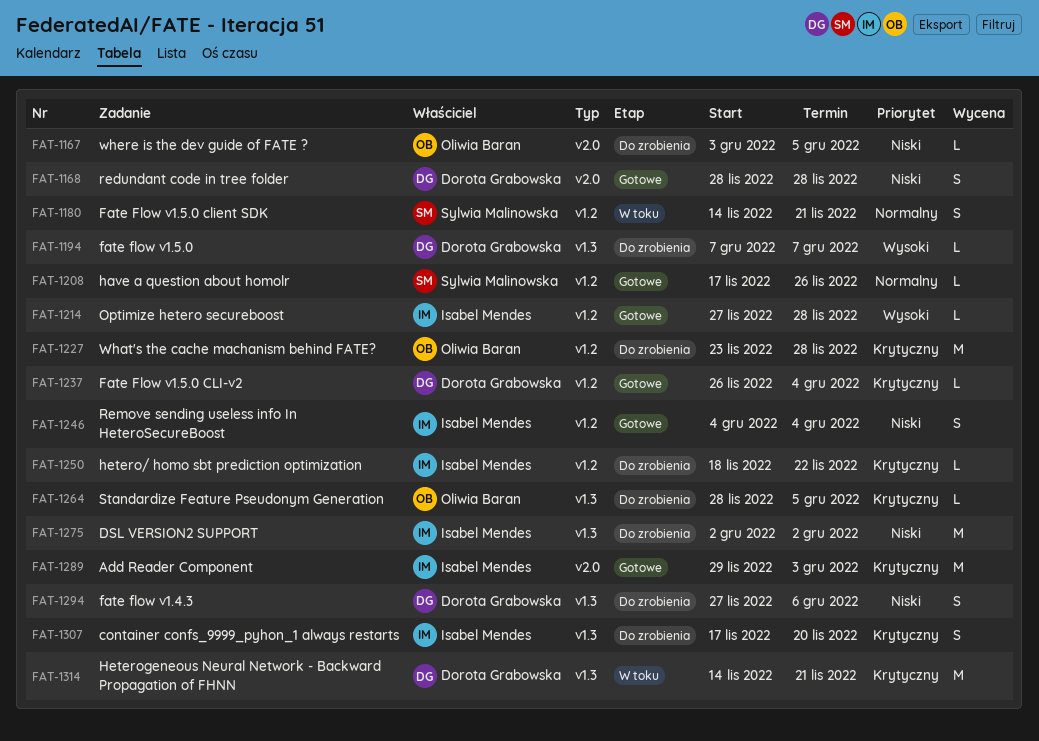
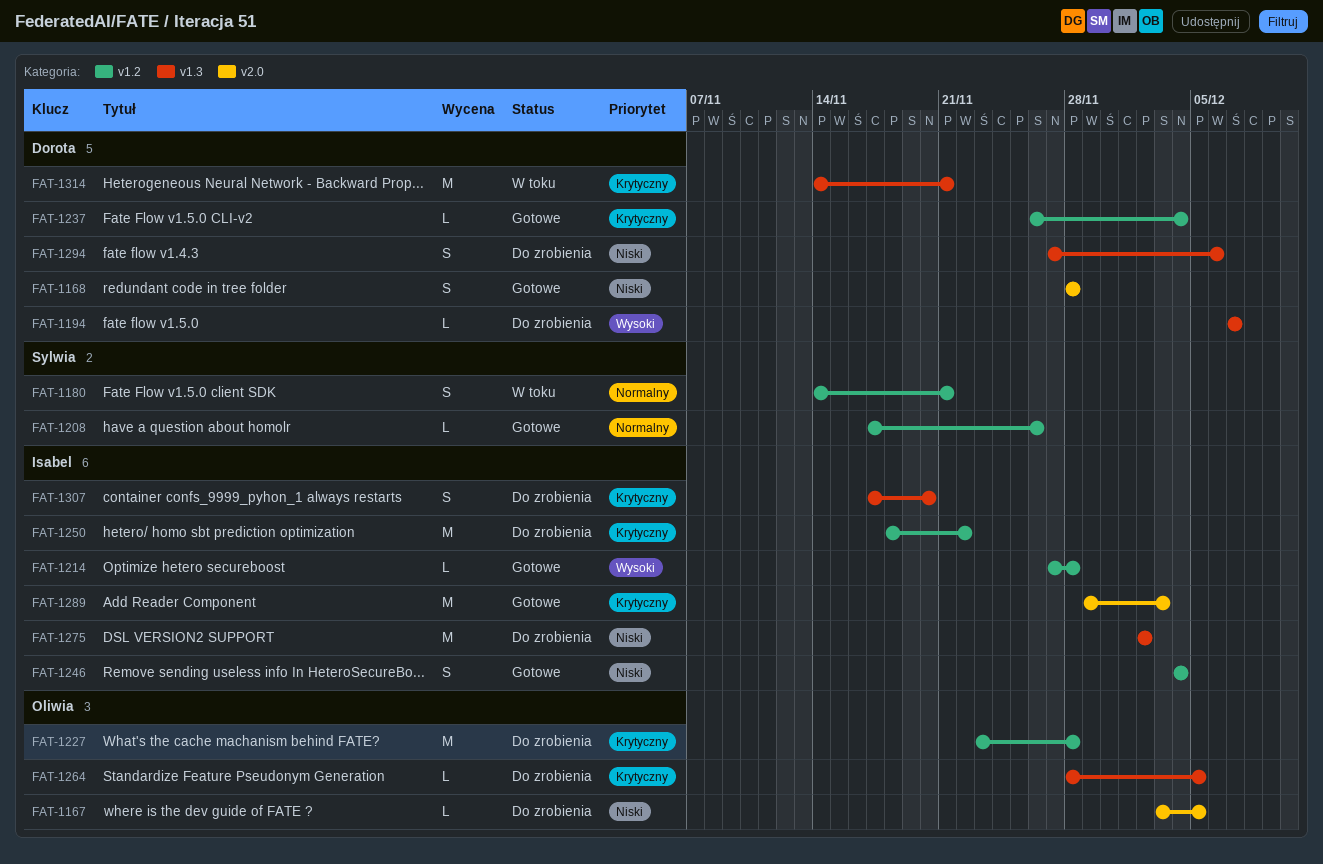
FAT-1250, estimate: L -> M

